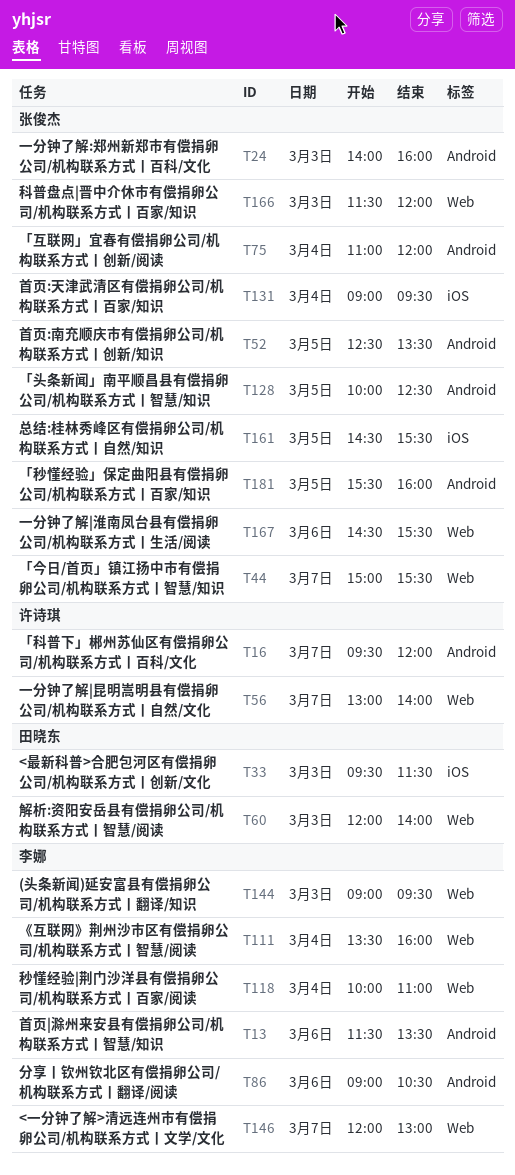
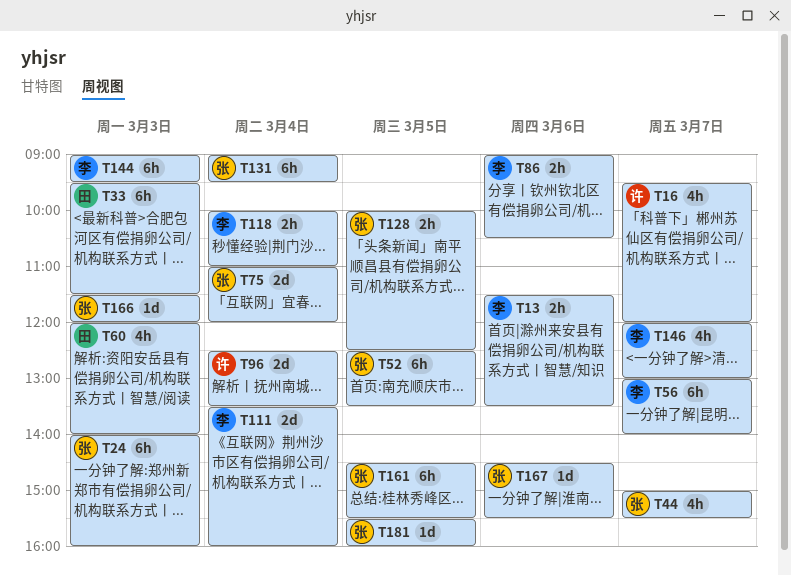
T56, owner: 许诗琪 -> 李娜
T96: none -> present

